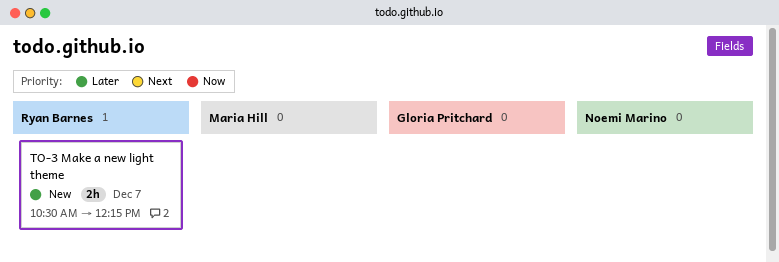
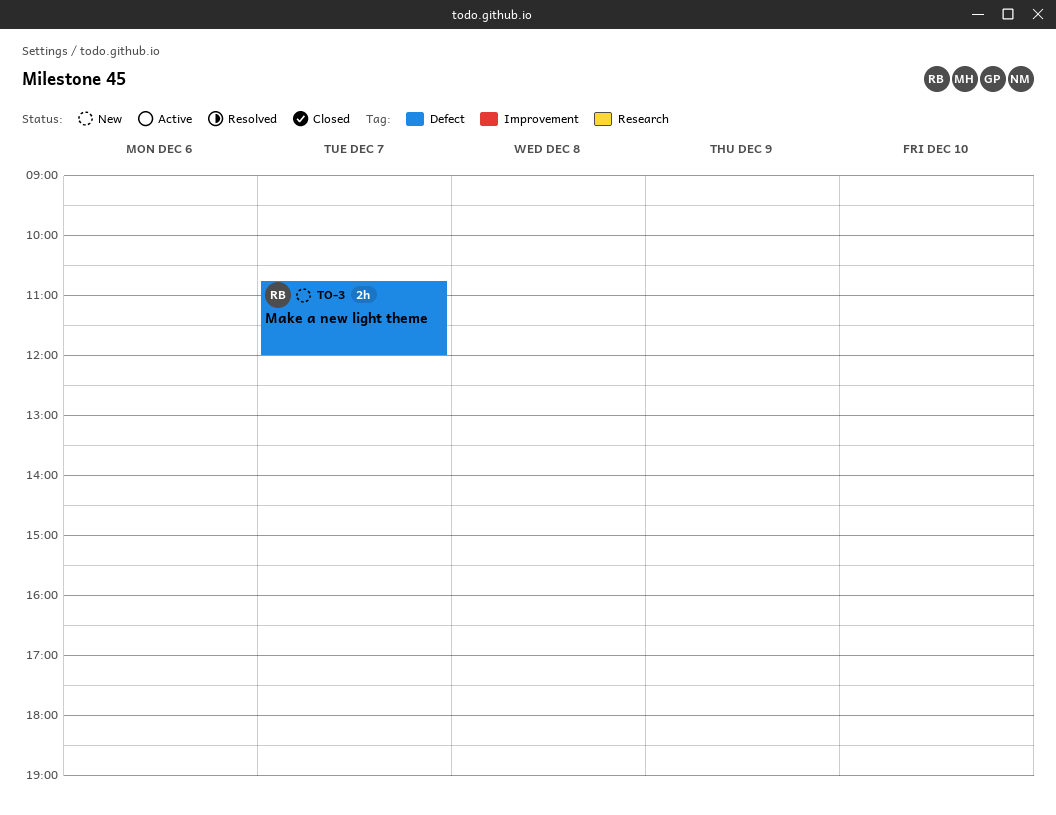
TO-3, begins: 10:30 -> 10:45
TO-3, ends: 12:15 -> 12:00

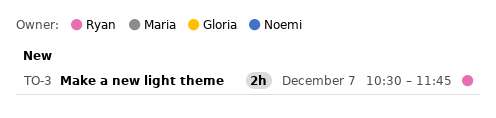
TO-3, begins: 10:45 -> 10:30
TO-3, ends: 12:00 -> 11:45

